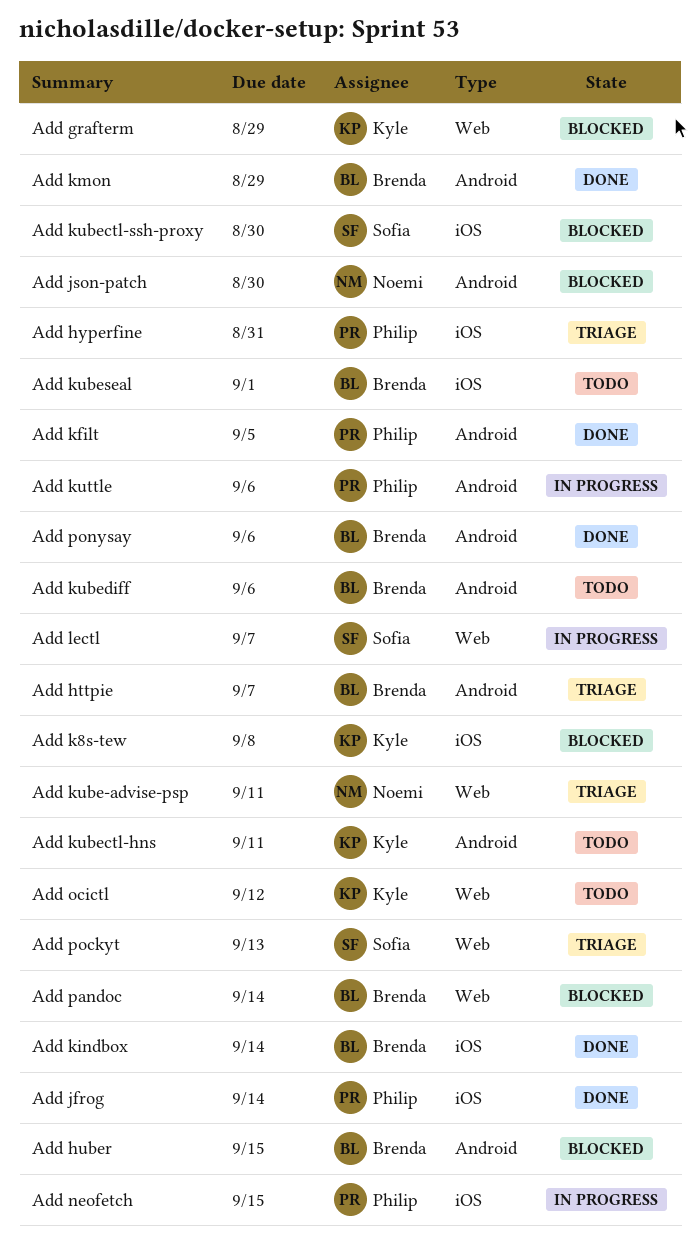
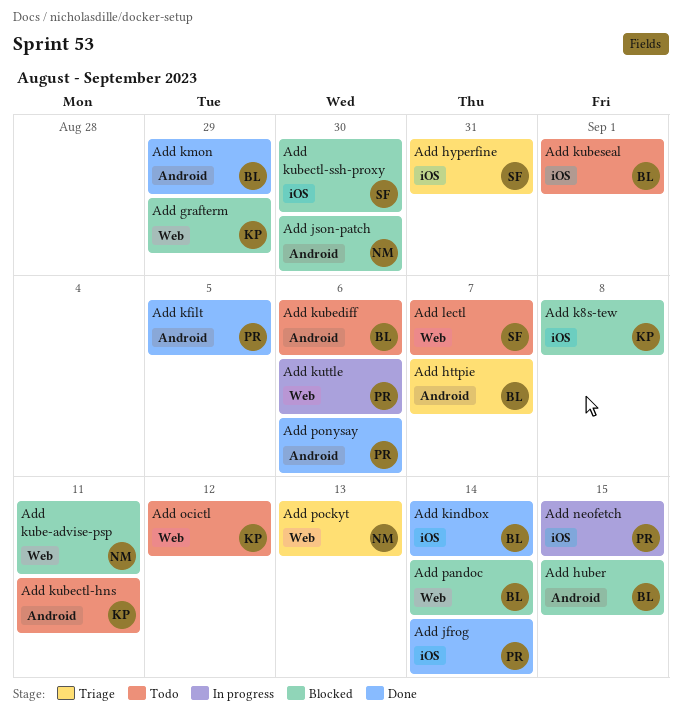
Add hyperfine, owner: Philip -> Sofia
Add kube-advise-psp, status: Triage -> Blocked
Add kuttle, label: Android -> Web
Add lectl, status: In progress -> Todo
Add pockyt, owner: Sofia -> Noemi
Add ponysay, owner: Brenda -> Philip

